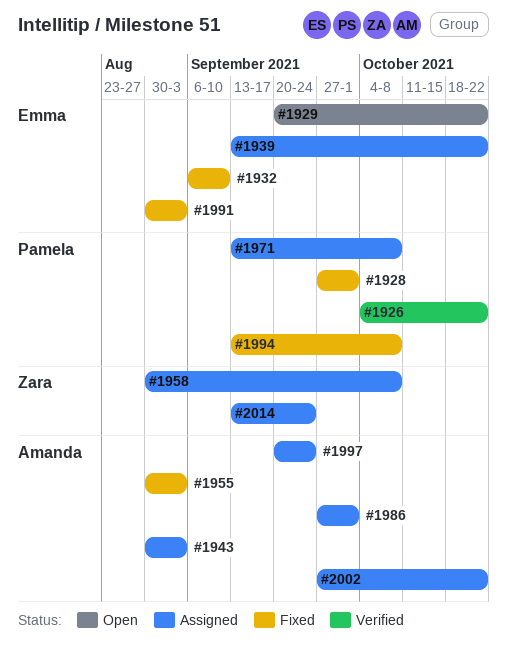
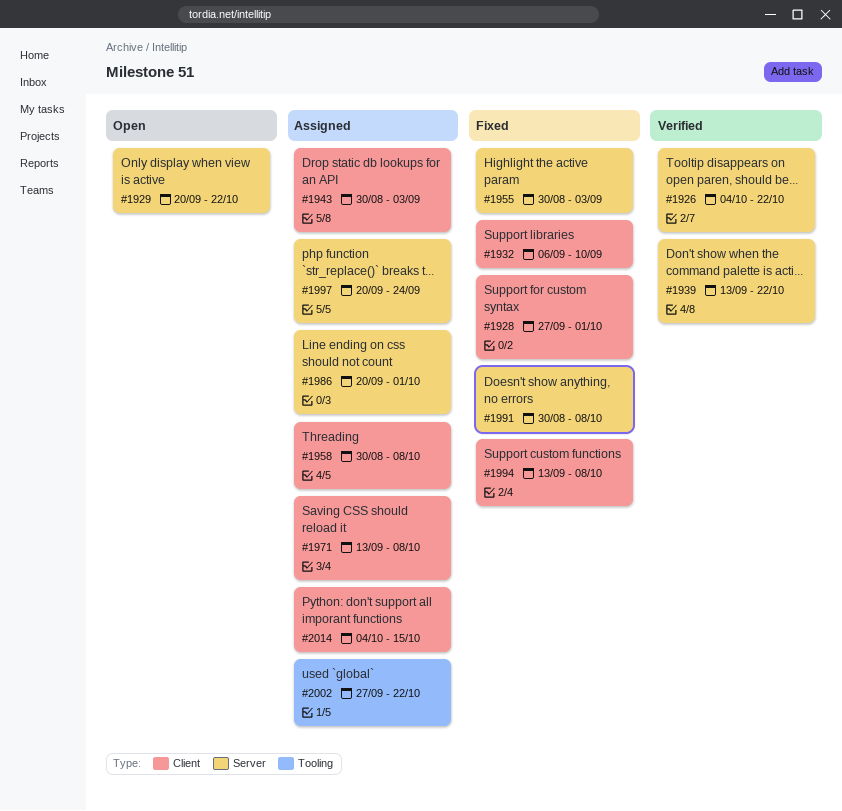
#1939, status: Assigned -> Verified
#1986, start: Sep 27 -> Sep 20
#1991, due: Sep 3 -> Oct 8
#2014, start: Sep 13 -> Oct 4
#2014, due: Sep 24 -> Oct 15

